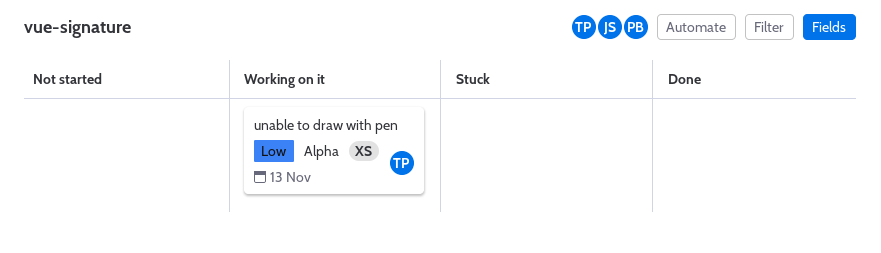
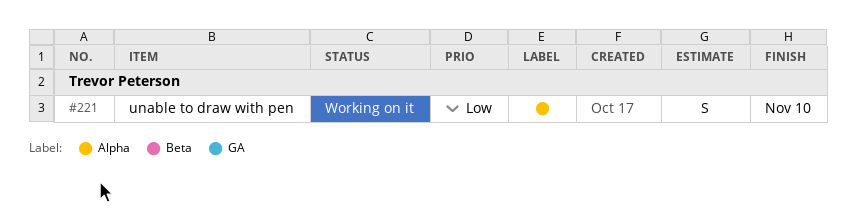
unable to draw with pen, estimate: XS -> S
unable to draw with pen, due: Nov 13 -> Nov 10

